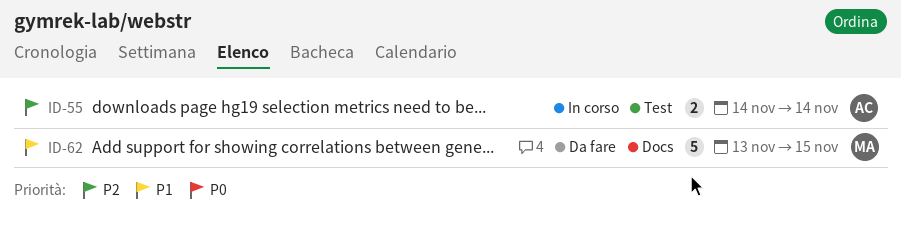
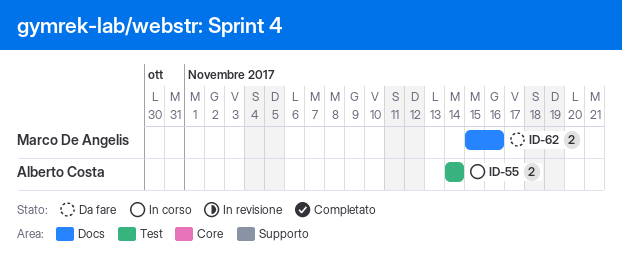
ID-62, estimate: 5 -> 2
ID-62, start: Nov 13 -> Nov 15
ID-62, due: Nov 15 -> Nov 16

